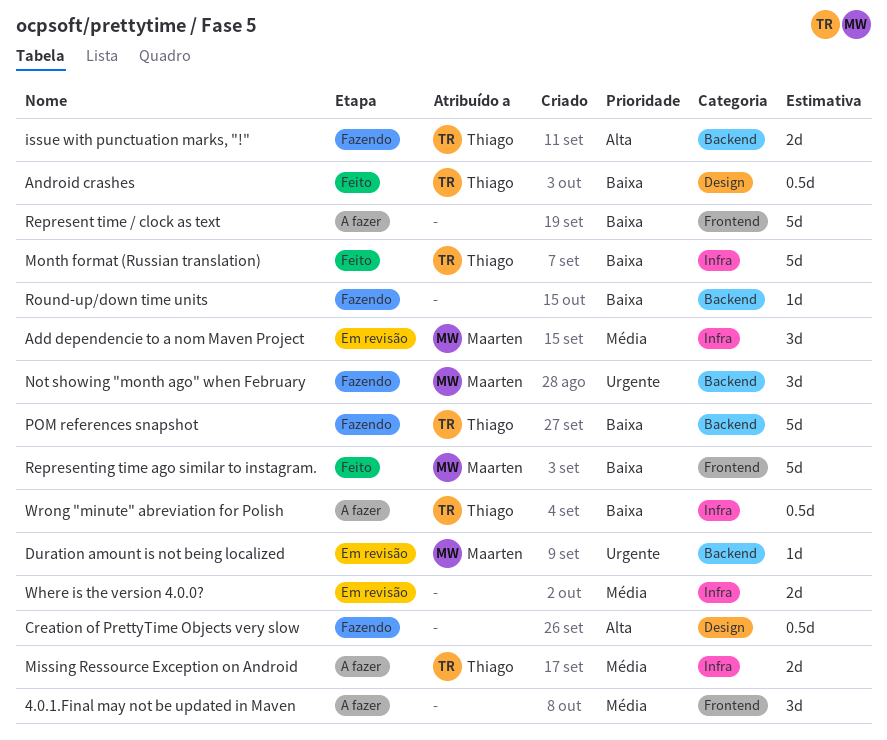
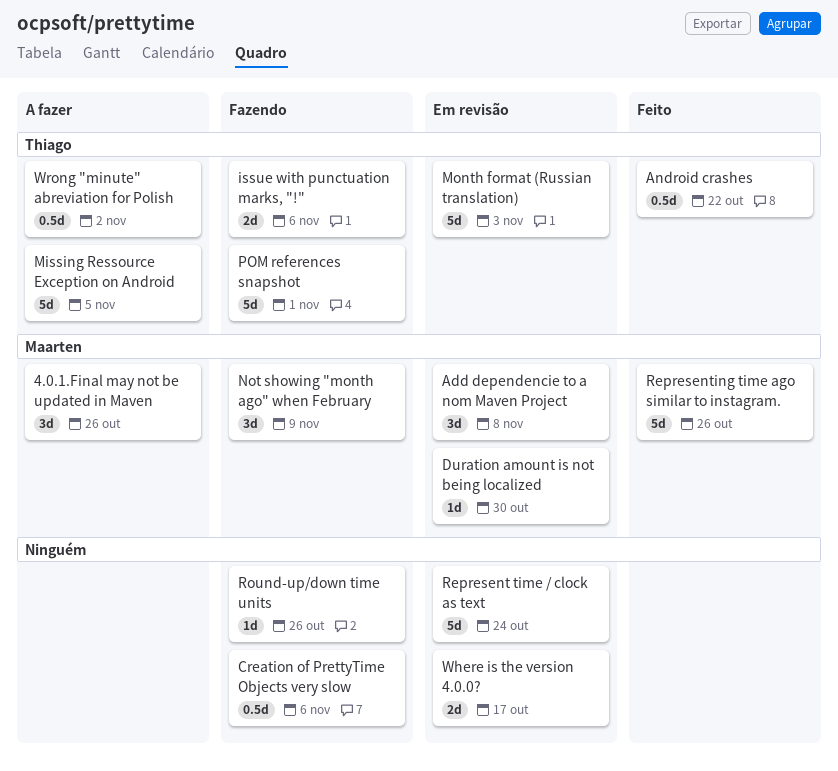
4.0.1.Final may not be updated in Maven, owner: none -> Maarten
Missing Ressource Exception on Android, estimate: 2d -> 5d
Month format (Russian translation), status: Feito -> Em revisão
Represent time / clock as text, status: A fazer -> Em revisão

